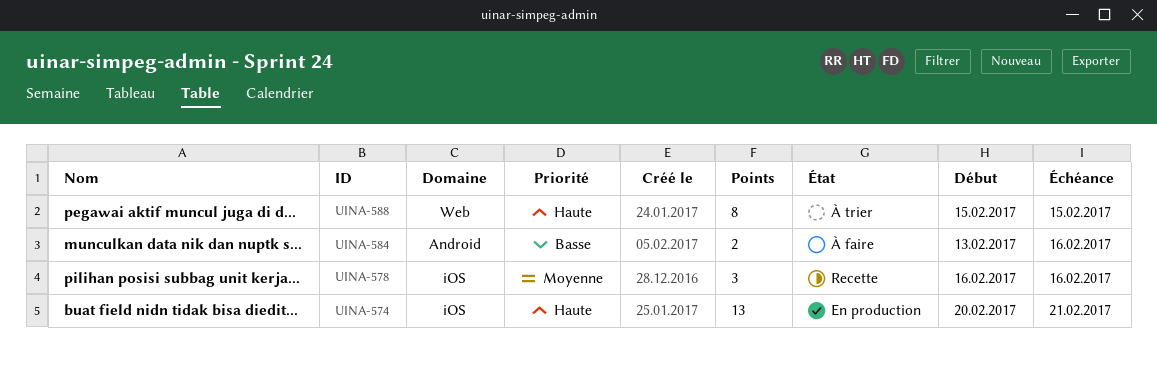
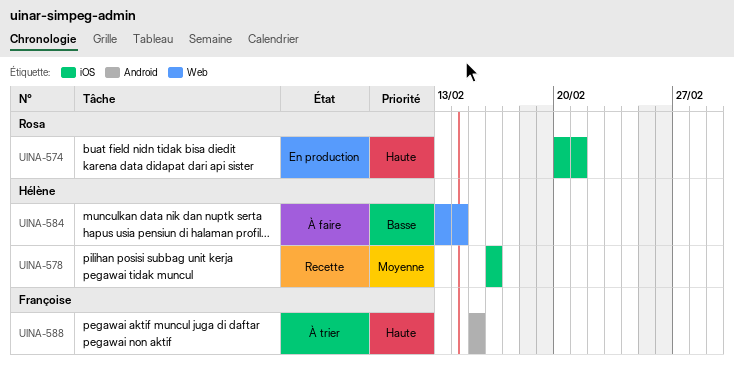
UINA-584, label: Android -> Web
UINA-584, due: Feb 16 -> Feb 14
UINA-588, label: Web -> Android

